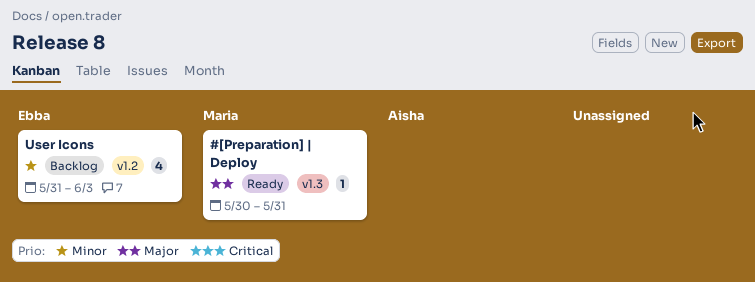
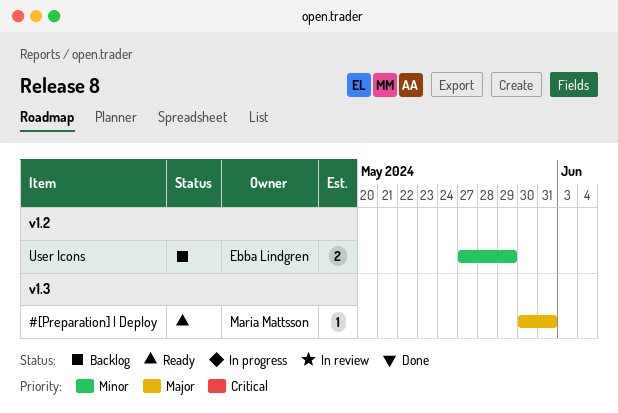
User Icons, estimate: 4 -> 2
User Icons, start: May 31 -> May 27
User Icons, due: Jun 3 -> May 29

